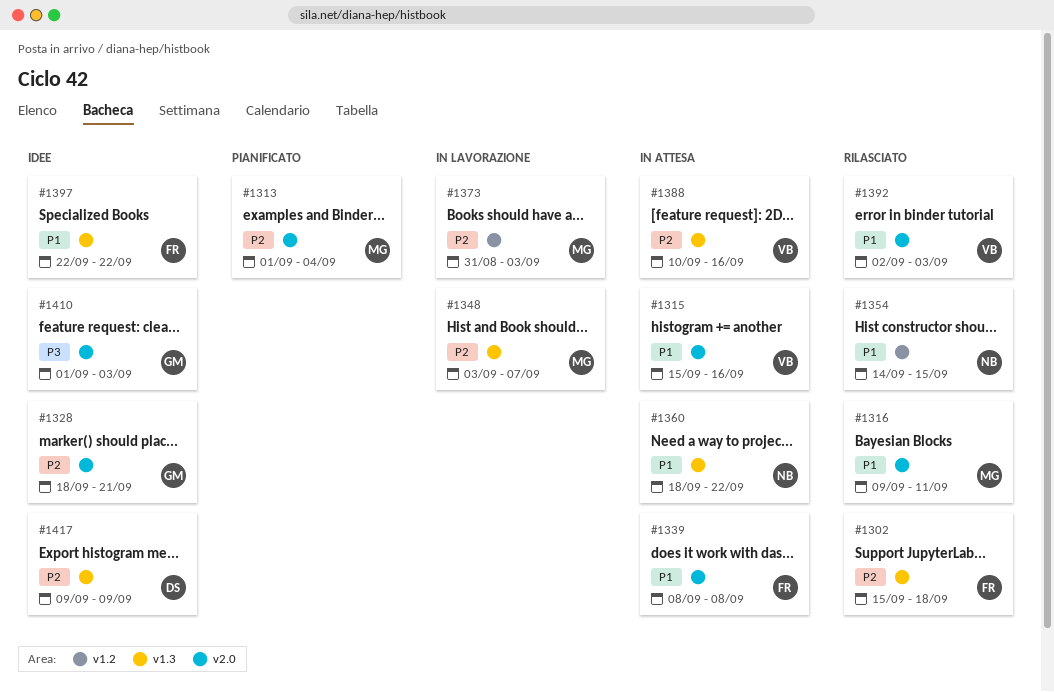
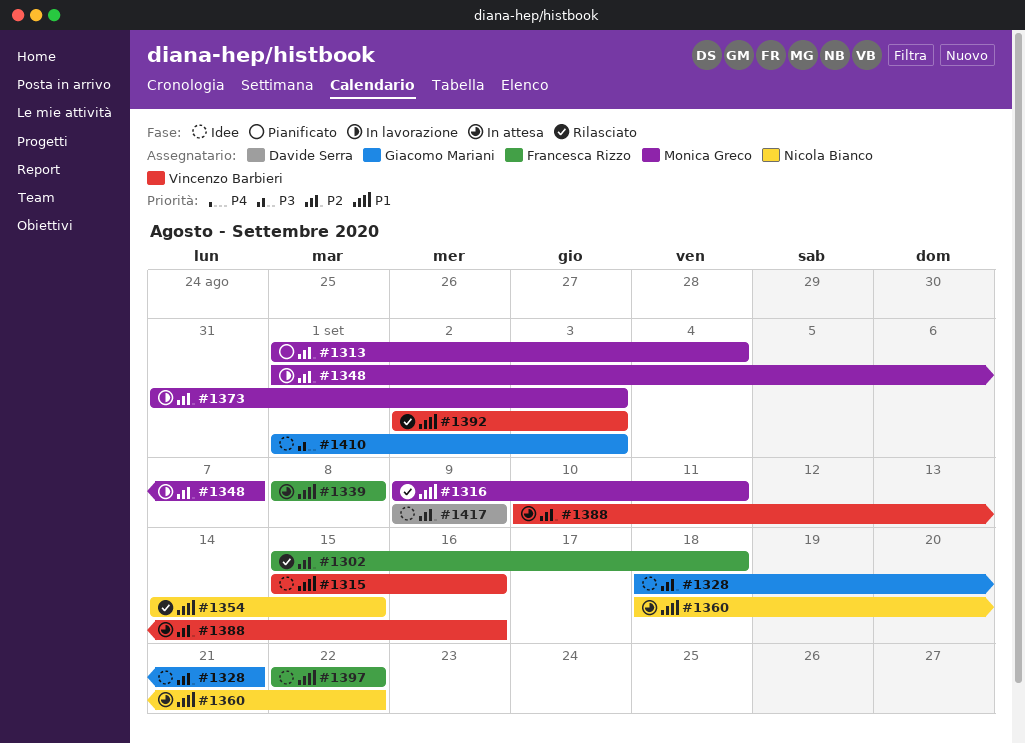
#1315, status: In attesa -> Idee
#1348, start: Sep 3 -> Sep 1

